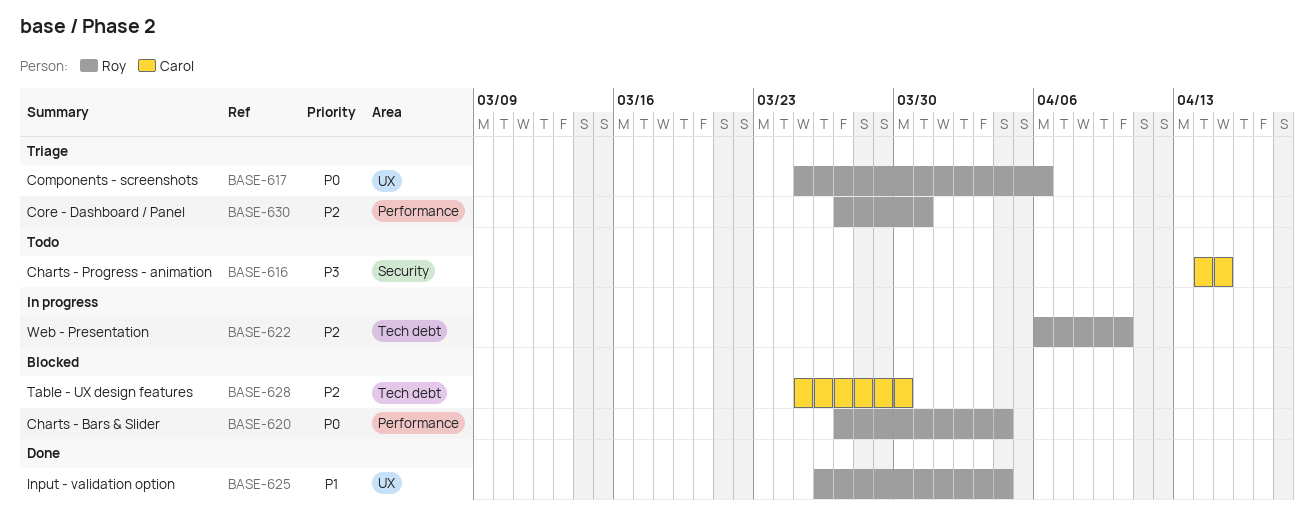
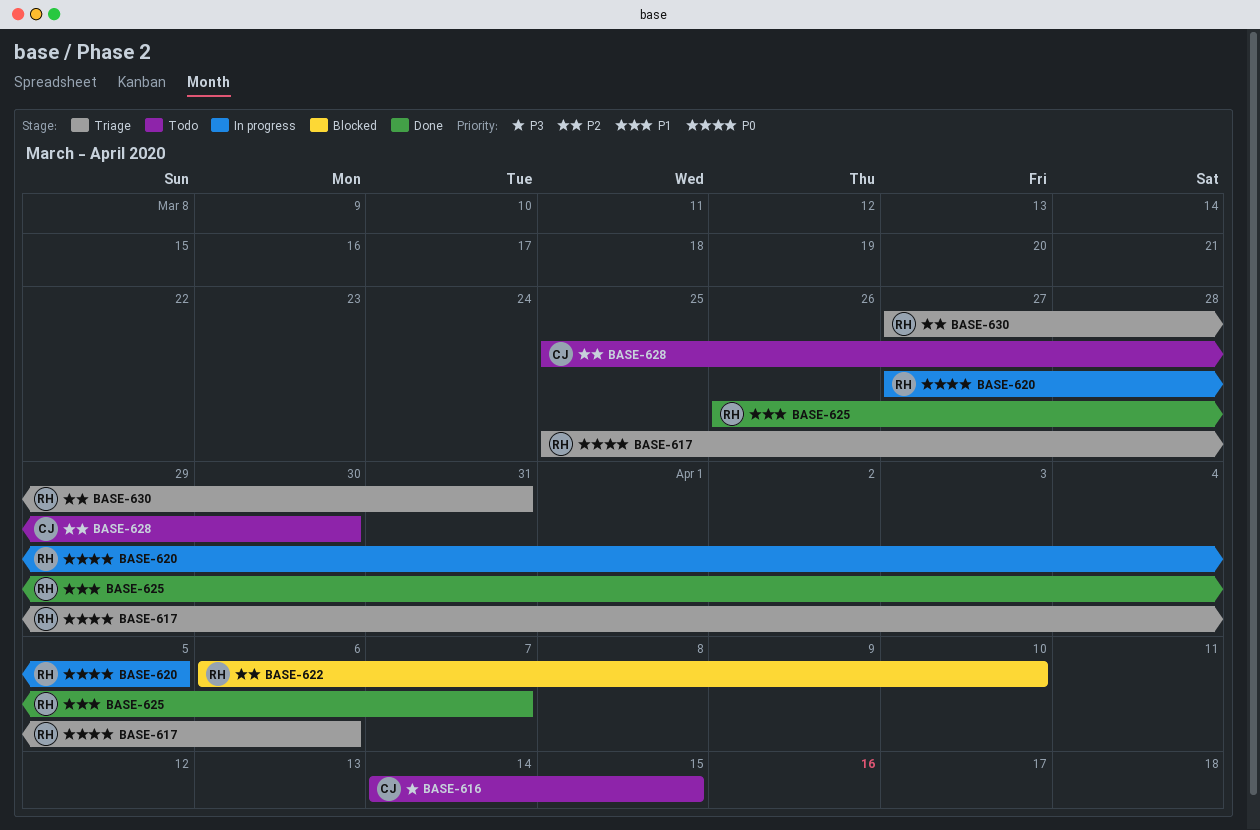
BASE-620, status: Blocked -> In progress
BASE-620, due: Apr 4 -> Apr 5
BASE-622, status: In progress -> Blocked
BASE-625, due: Apr 4 -> Apr 7
BASE-628, status: Blocked -> Todo

